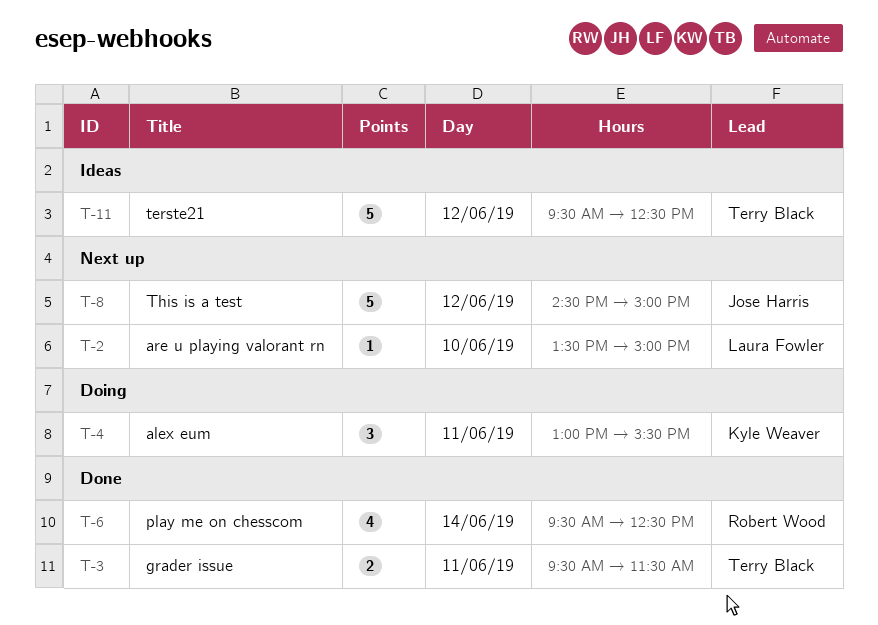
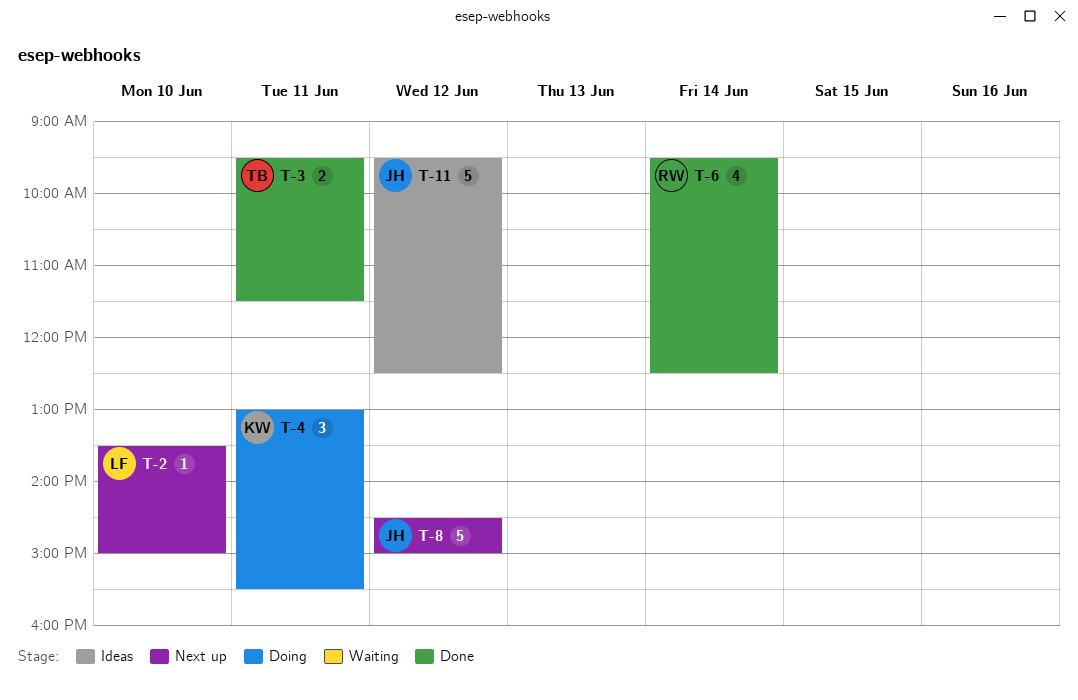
T-11, owner: Terry Black -> Jose Harris

